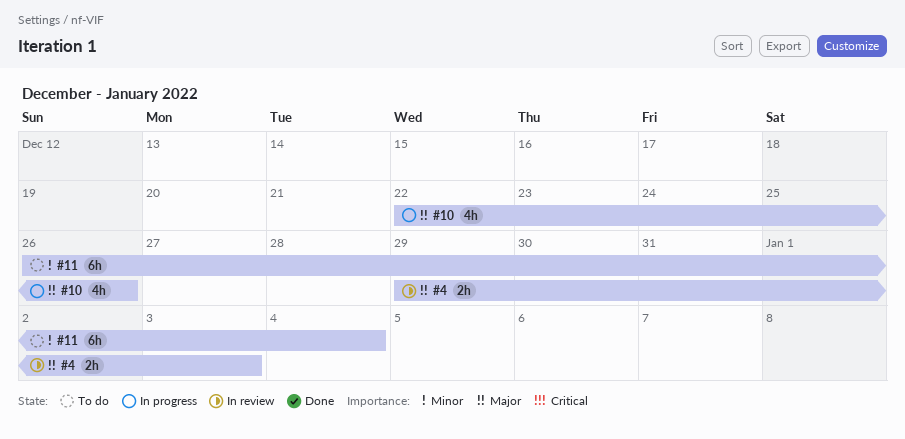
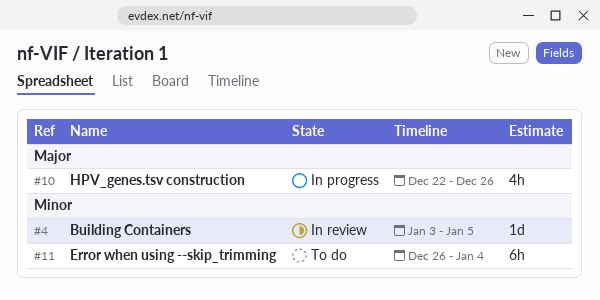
#4, priority: Major -> Minor
#4, estimate: 2h -> 1d
#4, start: Dec 29 -> Jan 3
#4, due: Jan 3 -> Jan 5

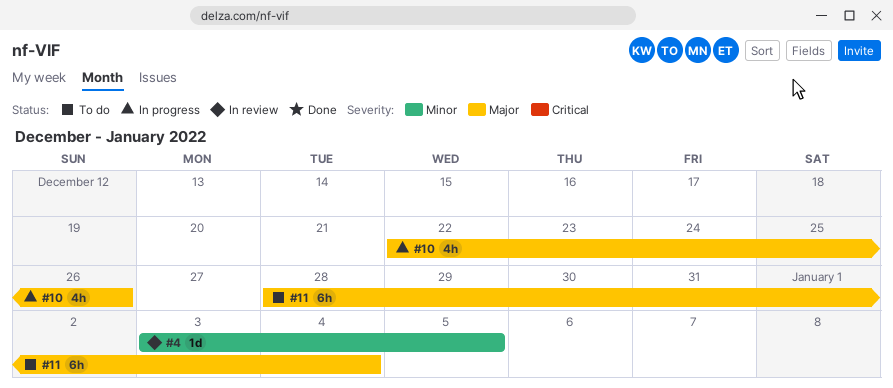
#11, priority: Minor -> Major
#11, start: Dec 26 -> Dec 28

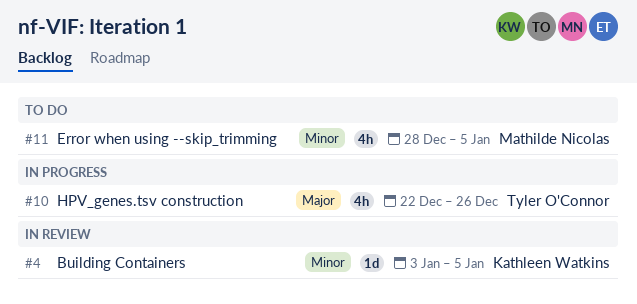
#11, priority: Major -> Minor
#11, estimate: 6h -> 4h
#11, due: Jan 4 -> Jan 5

